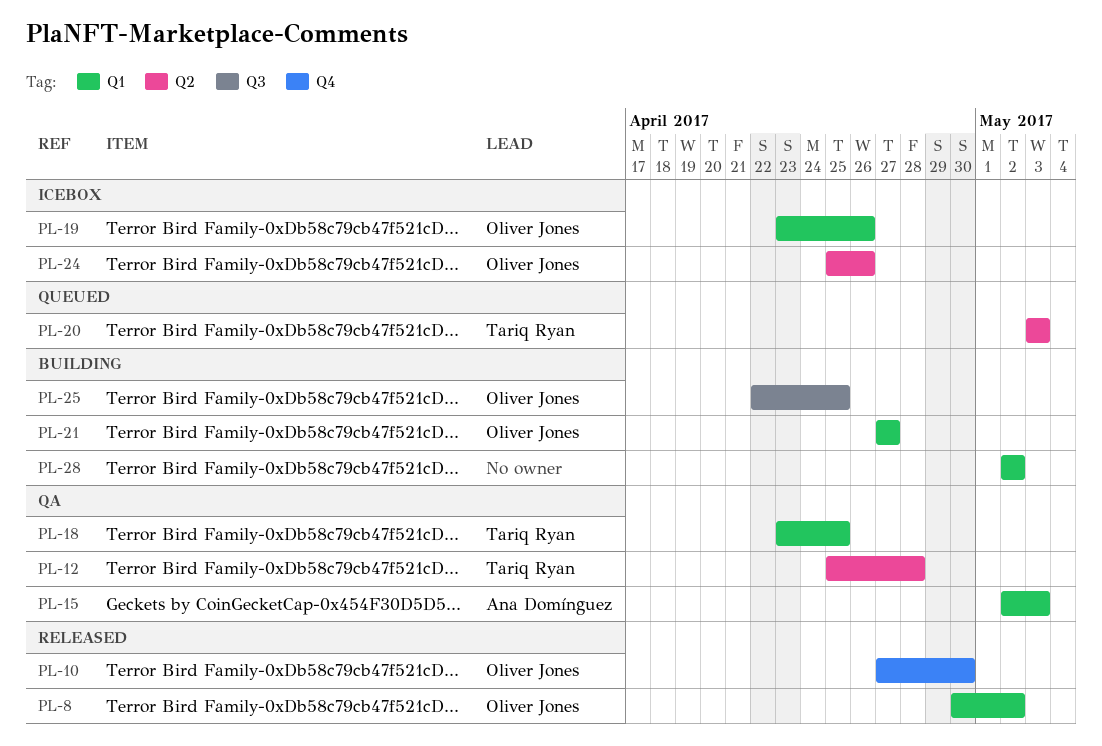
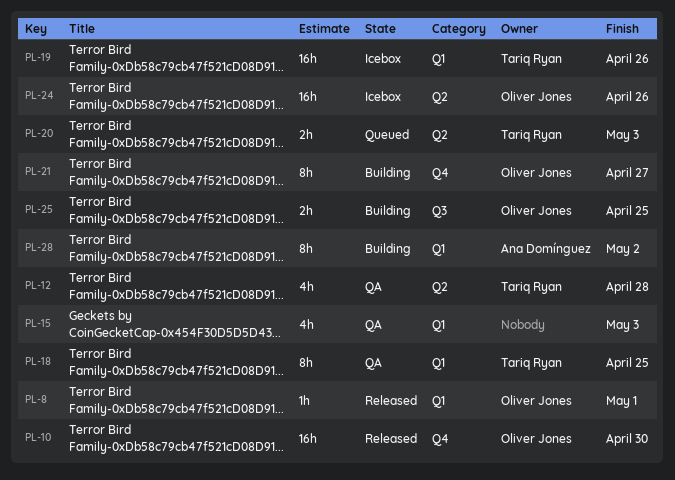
PL-8, due: May 2 -> May 1
PL-15, owner: Ana Domínguez -> none
PL-19, owner: Oliver Jones -> Tariq Ryan
PL-21, label: Q1 -> Q4
PL-28, owner: none -> Ana Domínguez

